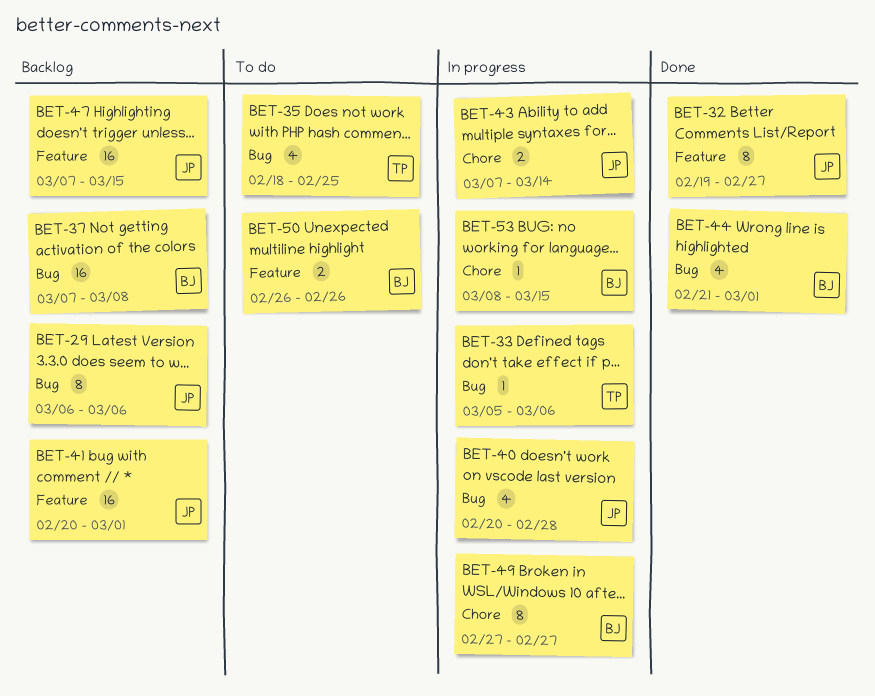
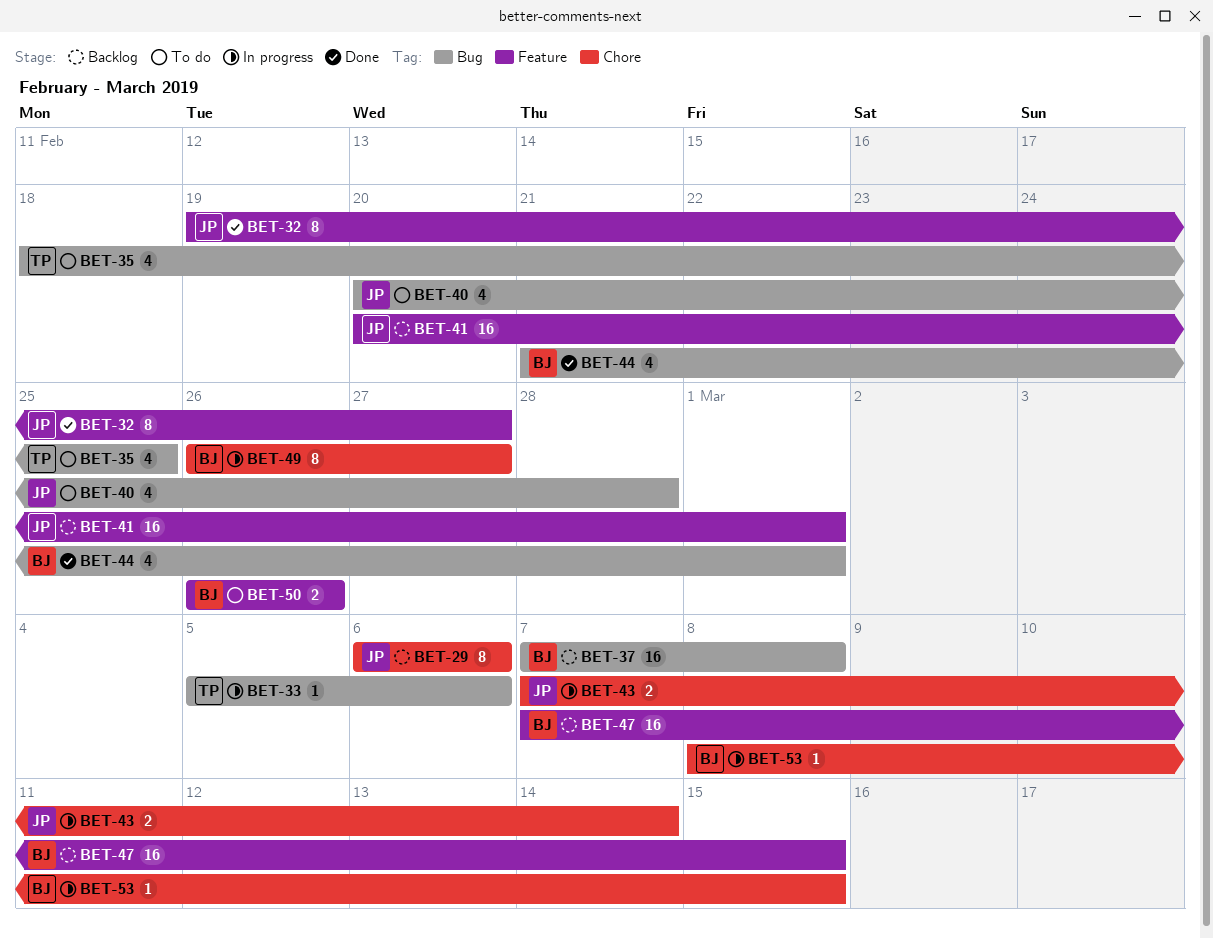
BET-29, label: Bug -> Chore
BET-40, status: In progress -> To do
BET-47, owner: JP -> BJ
BET-49, start: Feb 27 -> Feb 26

